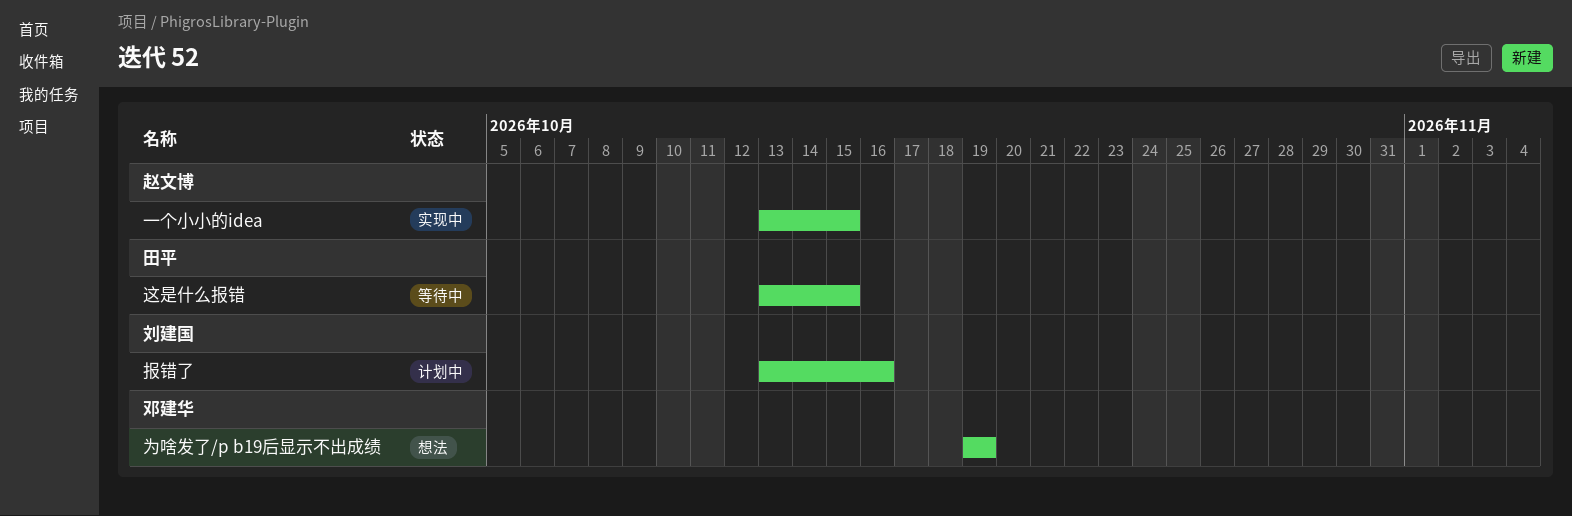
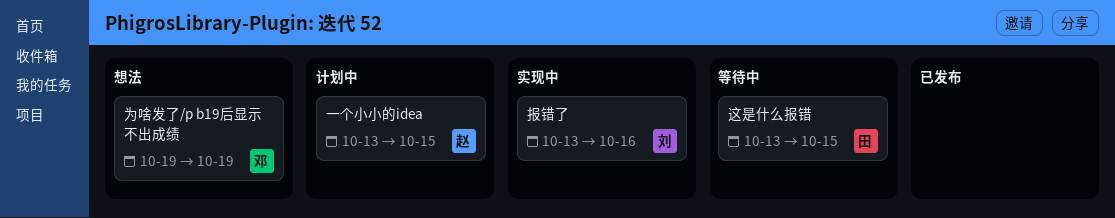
一个小小的idea, status: 实现中 -> 计划中
报错了, status: 计划中 -> 实现中

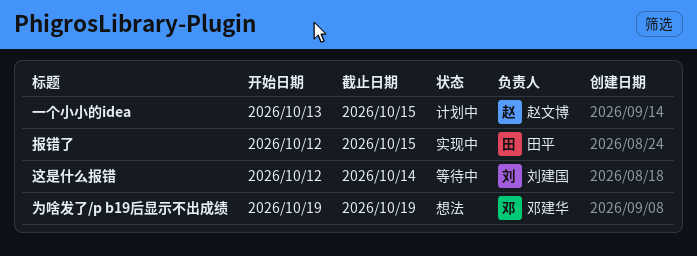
报错了, owner: 刘建国 -> 田平
报错了, start: Oct 13 -> Oct 12
报错了, due: Oct 16 -> Oct 15
这是什么报错, owner: 田平 -> 刘建国
这是什么报错, start: Oct 13 -> Oct 12
这是什么报错, due: Oct 15 -> Oct 14

